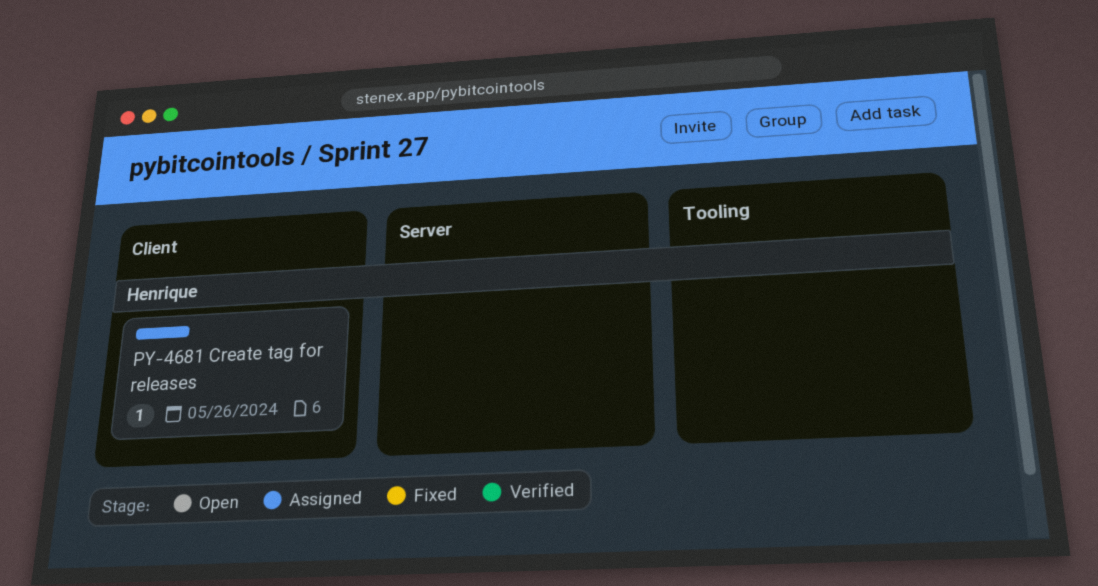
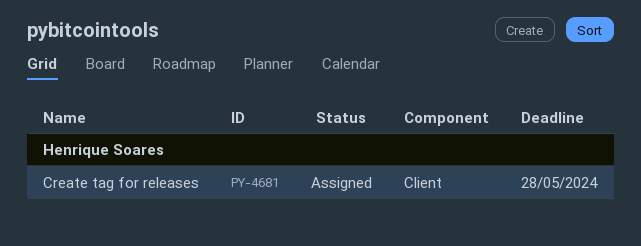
PY-4681, due: May 26 -> May 28

